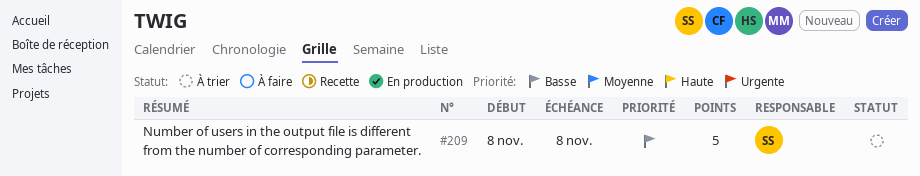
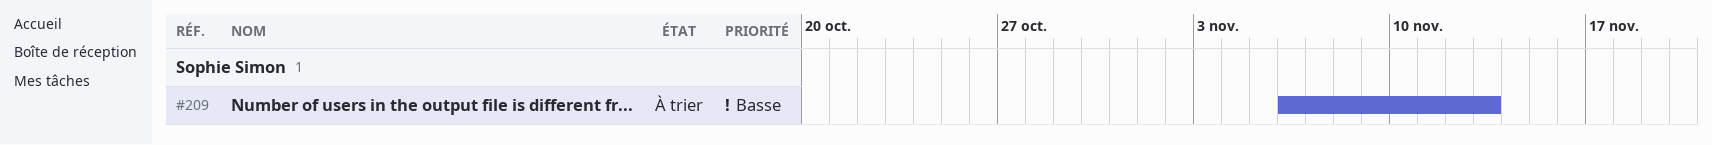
#209, start: Nov 8 -> Nov 6
#209, due: Nov 8 -> Nov 13

